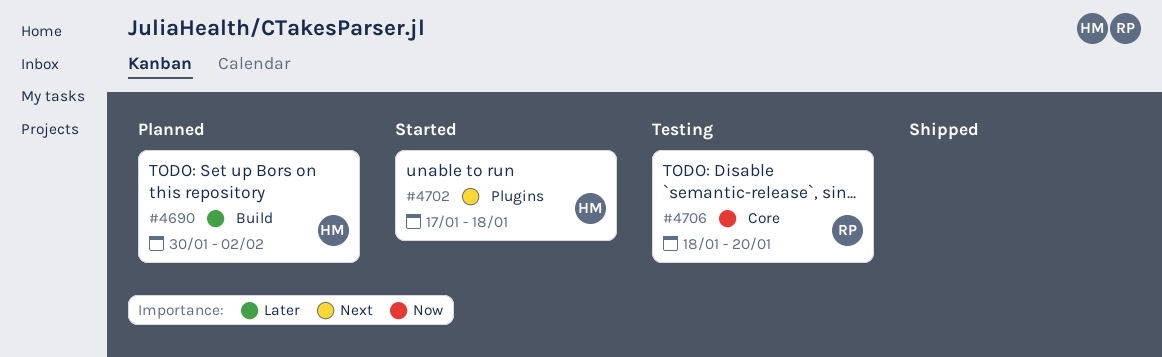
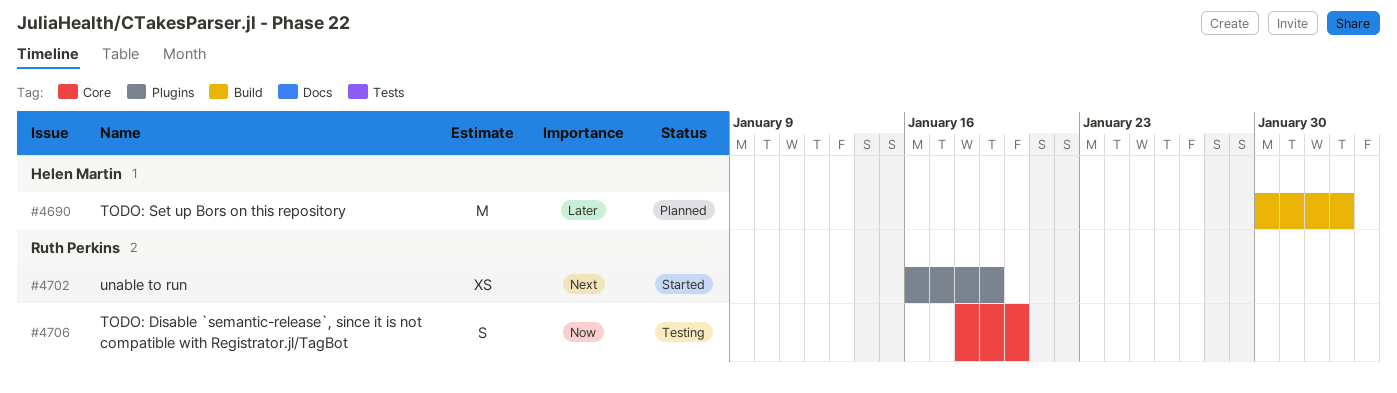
#4702, owner: Helen Martin -> Ruth Perkins
#4702, start: Jan 17 -> Jan 16
#4702, due: Jan 18 -> Jan 19

